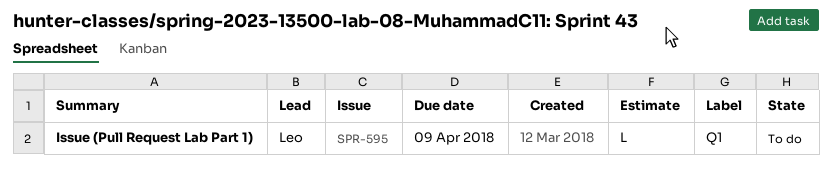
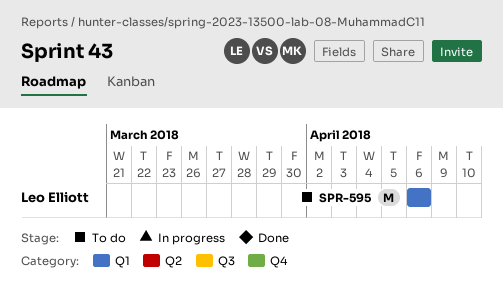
SPR-595, estimate: L -> M
SPR-595, due: Apr 9 -> Apr 6

